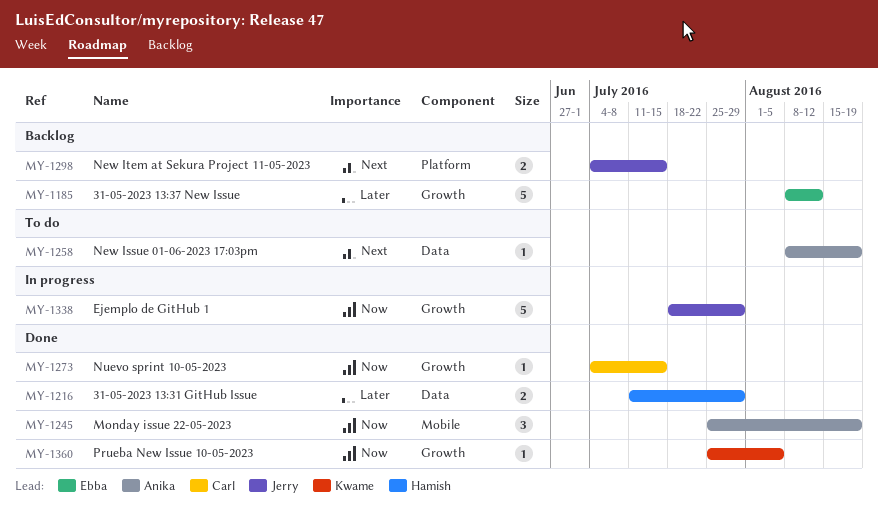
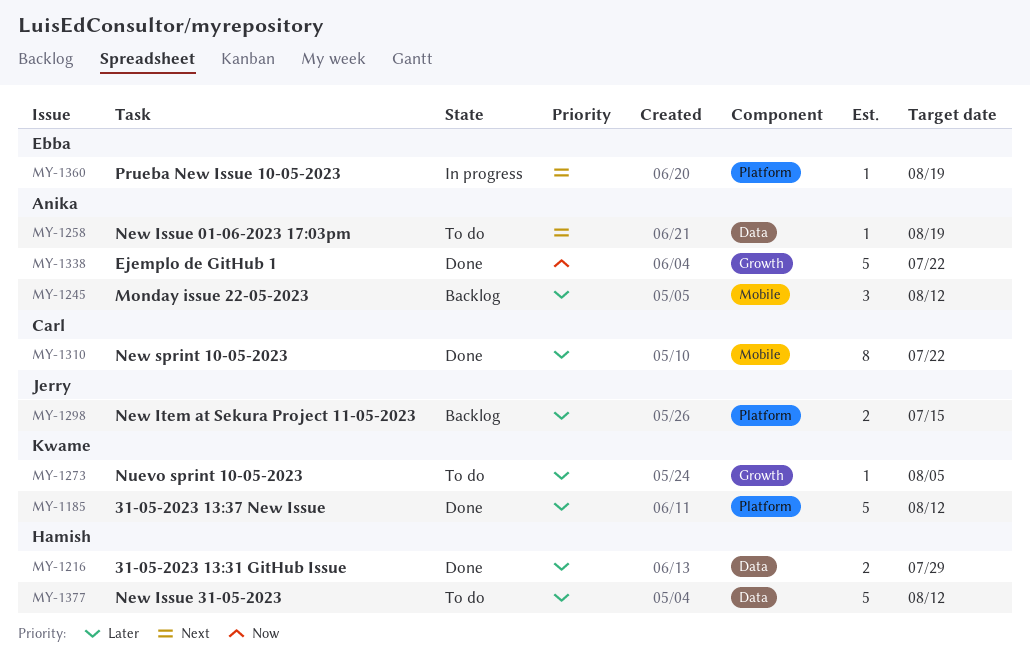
MY-1185, status: Backlog -> Done
MY-1185, owner: Ebba -> Kwame
MY-1185, label: Growth -> Platform
MY-1245, status: Done -> Backlog
MY-1245, priority: Now -> Later
MY-1245, due: Aug 19 -> Aug 12
MY-1273, status: Done -> To do
MY-1273, owner: Carl -> Kwame
MY-1273, priority: Now -> Later
MY-1273, due: Jul 15 -> Aug 5
MY-1298, priority: Next -> Later
MY-1310: none -> present
MY-1338, status: In progress -> Done
MY-1338, owner: Jerry -> Anika
MY-1338, due: Jul 29 -> Jul 22
MY-1360, status: Done -> In progress
MY-1360, owner: Kwame -> Ebba
MY-1360, priority: Now -> Next
MY-1360, label: Growth -> Platform
MY-1360, due: Aug 5 -> Aug 19
MY-1377: none -> present

